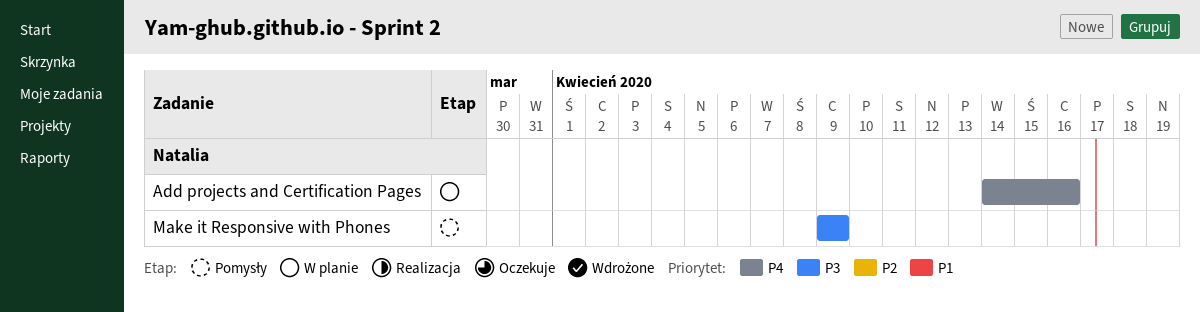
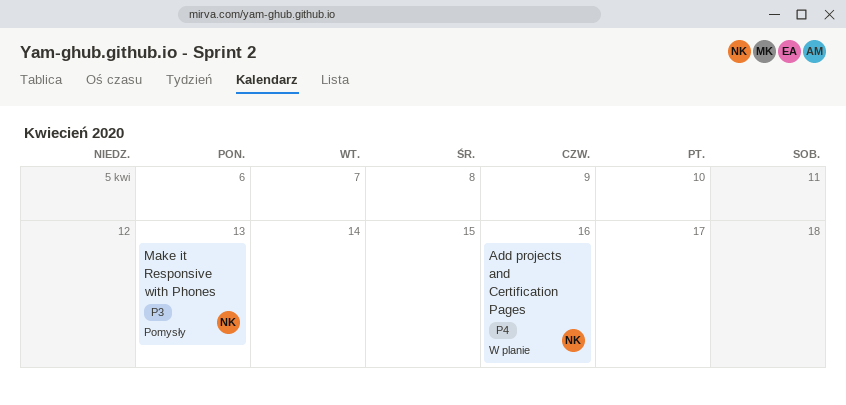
Make it Responsive with Phones, due: Apr 9 -> Apr 13

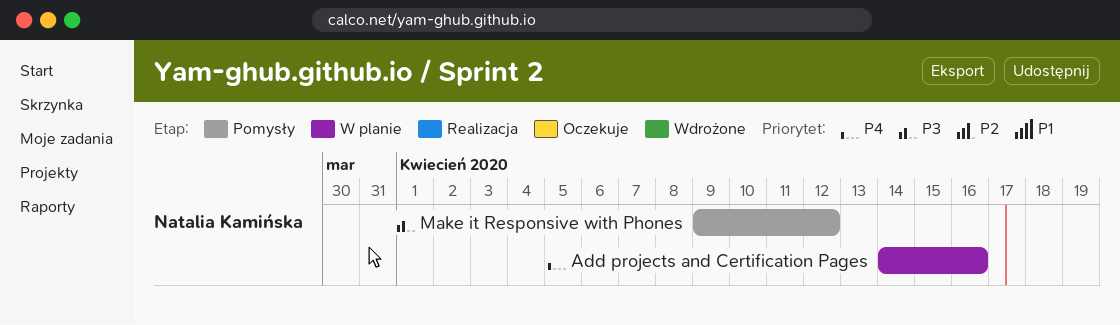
Make it Responsive with Phones, due: Apr 13 -> Apr 12

